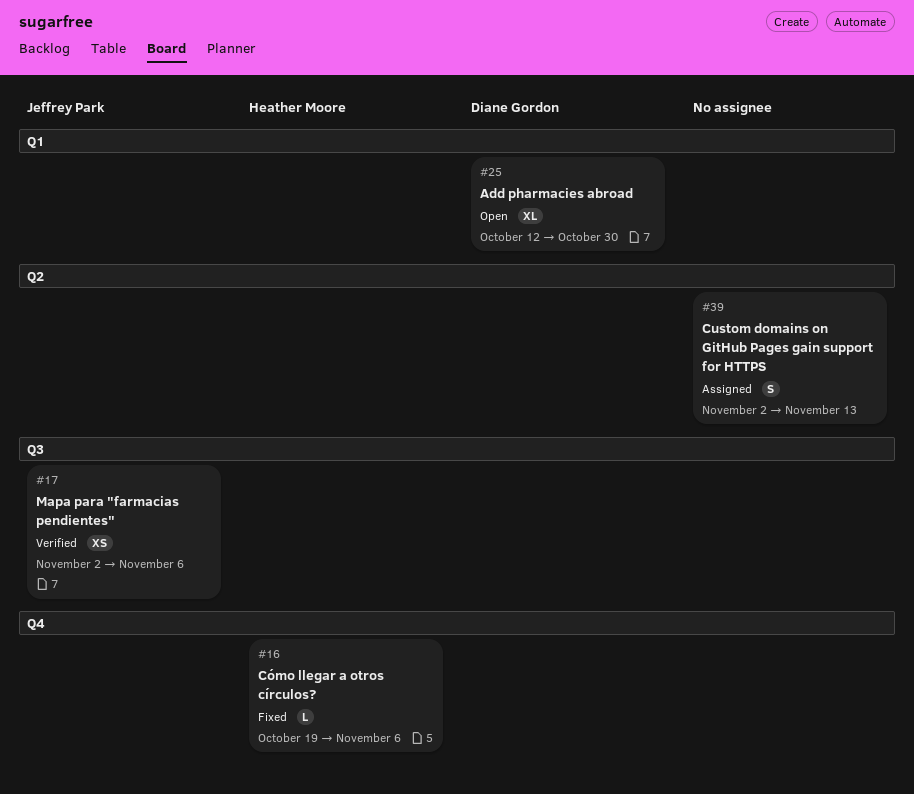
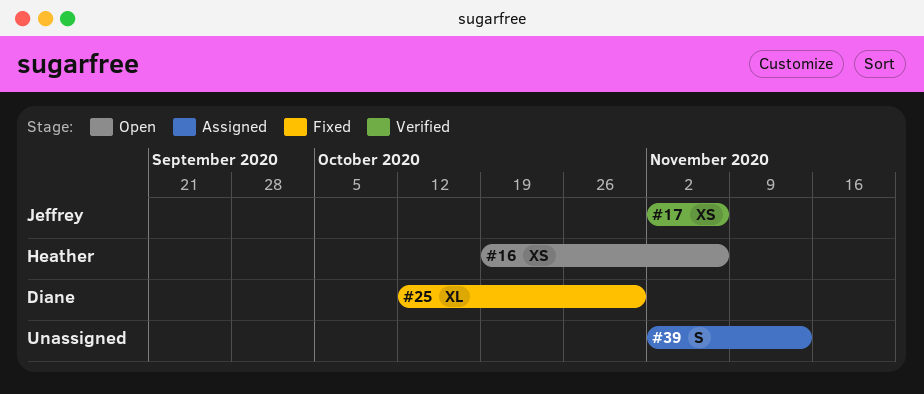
#16, status: Fixed -> Open
#16, estimate: L -> XS
#25, status: Open -> Fixed

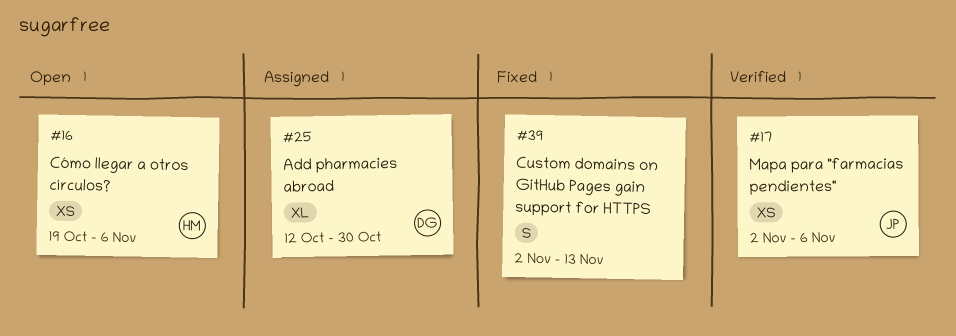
#25, status: Fixed -> Assigned
#39, status: Assigned -> Fixed

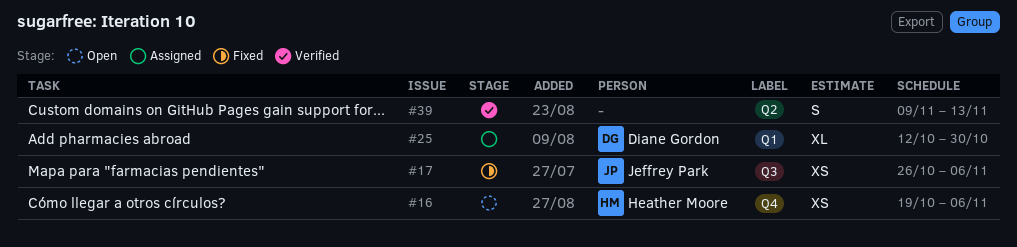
#17, status: Verified -> Fixed
#17, start: Nov 2 -> Oct 26
#39, status: Fixed -> Verified
#39, start: Nov 2 -> Nov 9

